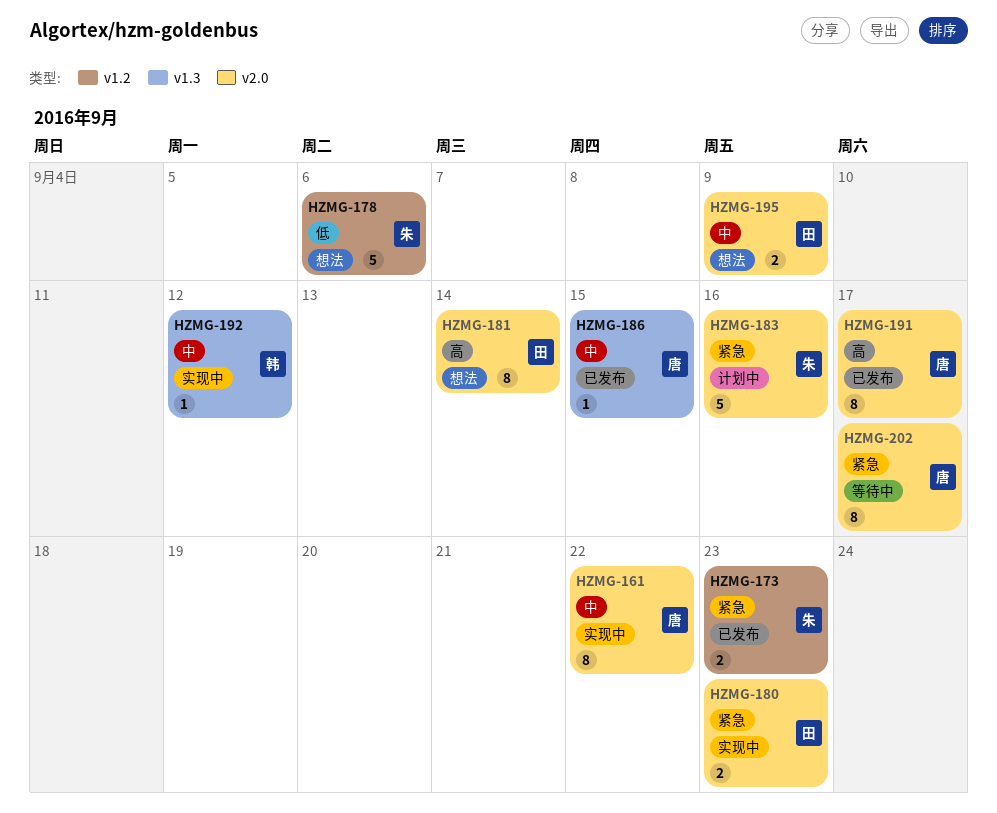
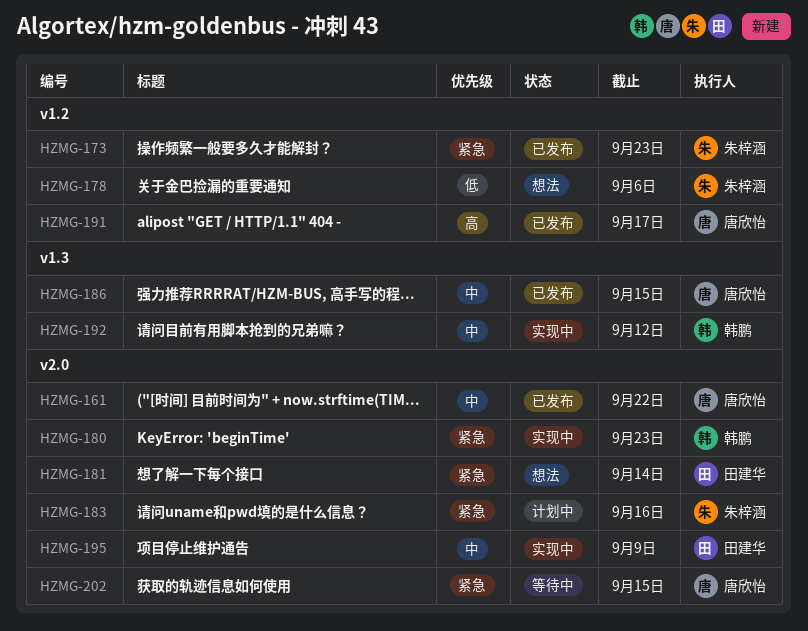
HZMG-161, status: 实现中 -> 已发布
HZMG-180, owner: 田建华 -> 韩鹏
HZMG-181, priority: 高 -> 紧急
HZMG-191, label: v2.0 -> v1.2
HZMG-195, status: 想法 -> 实现中
HZMG-202, due: Sep 17 -> Sep 15

